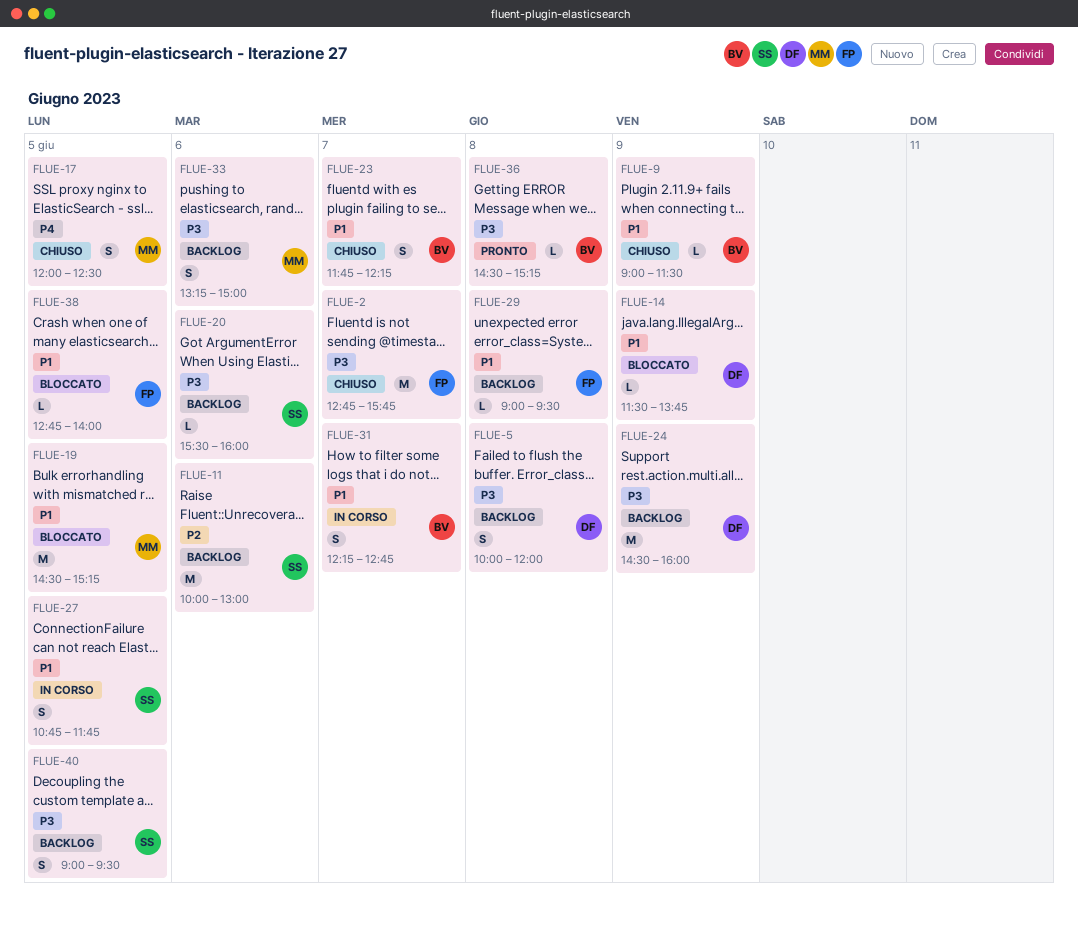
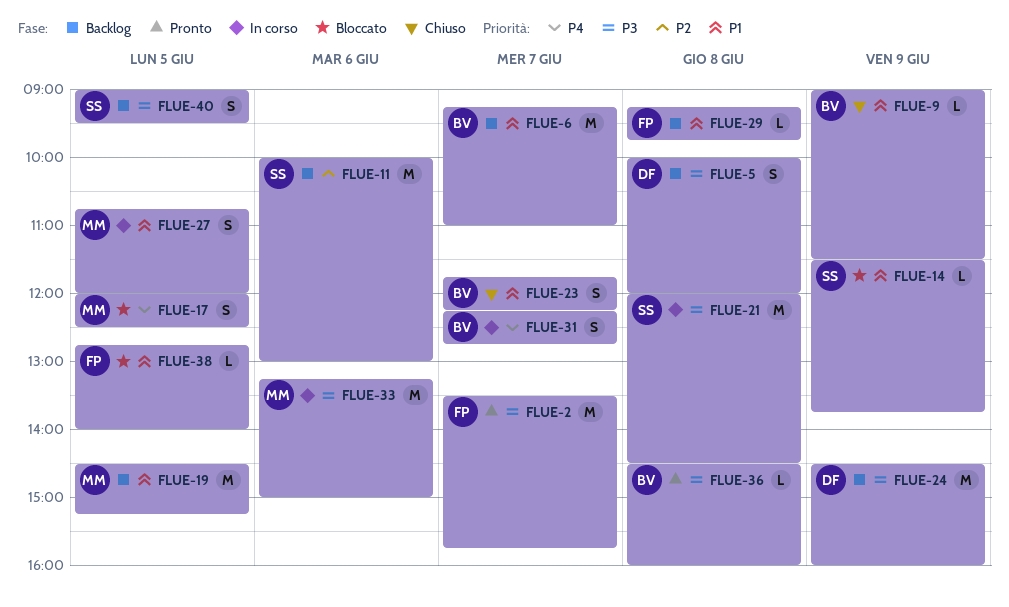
FLUE-2, status: Chiuso -> Pronto
FLUE-2, begins: 12:45 -> 13:30
FLUE-6: none -> present
FLUE-14, owner: DF -> SS
FLUE-17, status: Chiuso -> Bloccato
FLUE-19, status: Bloccato -> Backlog
FLUE-20: present -> none
FLUE-21: none -> present
FLUE-27, owner: SS -> MM
FLUE-27, ends: 11:45 -> 12:00
FLUE-29, begins: 09:00 -> 09:15
FLUE-29, ends: 09:30 -> 09:45
FLUE-31, priority: P1 -> P4
FLUE-33, status: Backlog -> In corso
FLUE-33, estimate: S -> M
FLUE-36, ends: 15:15 -> 16:00

